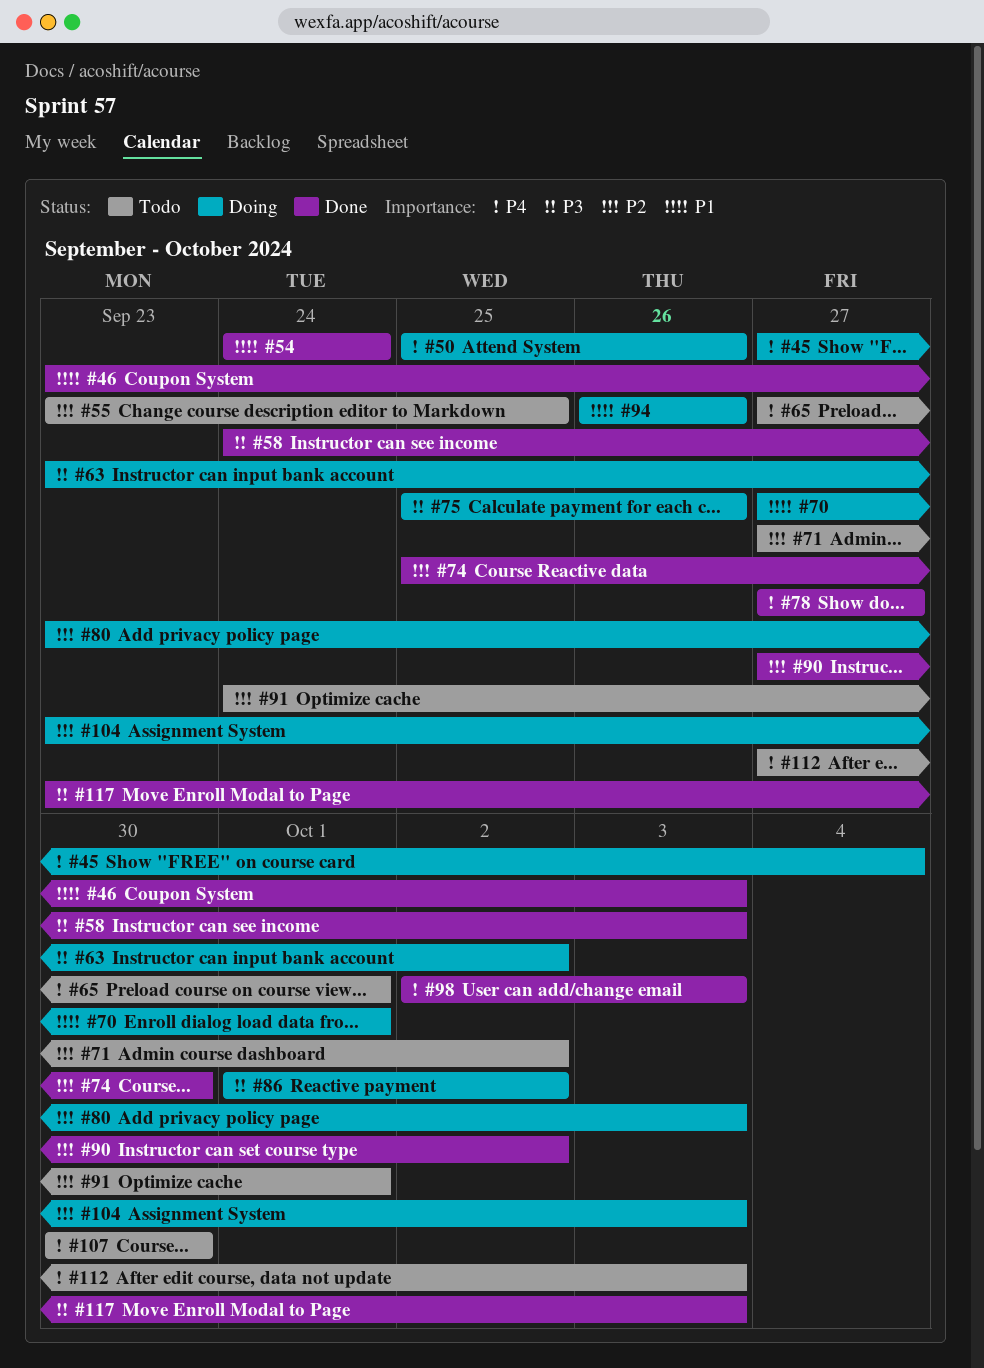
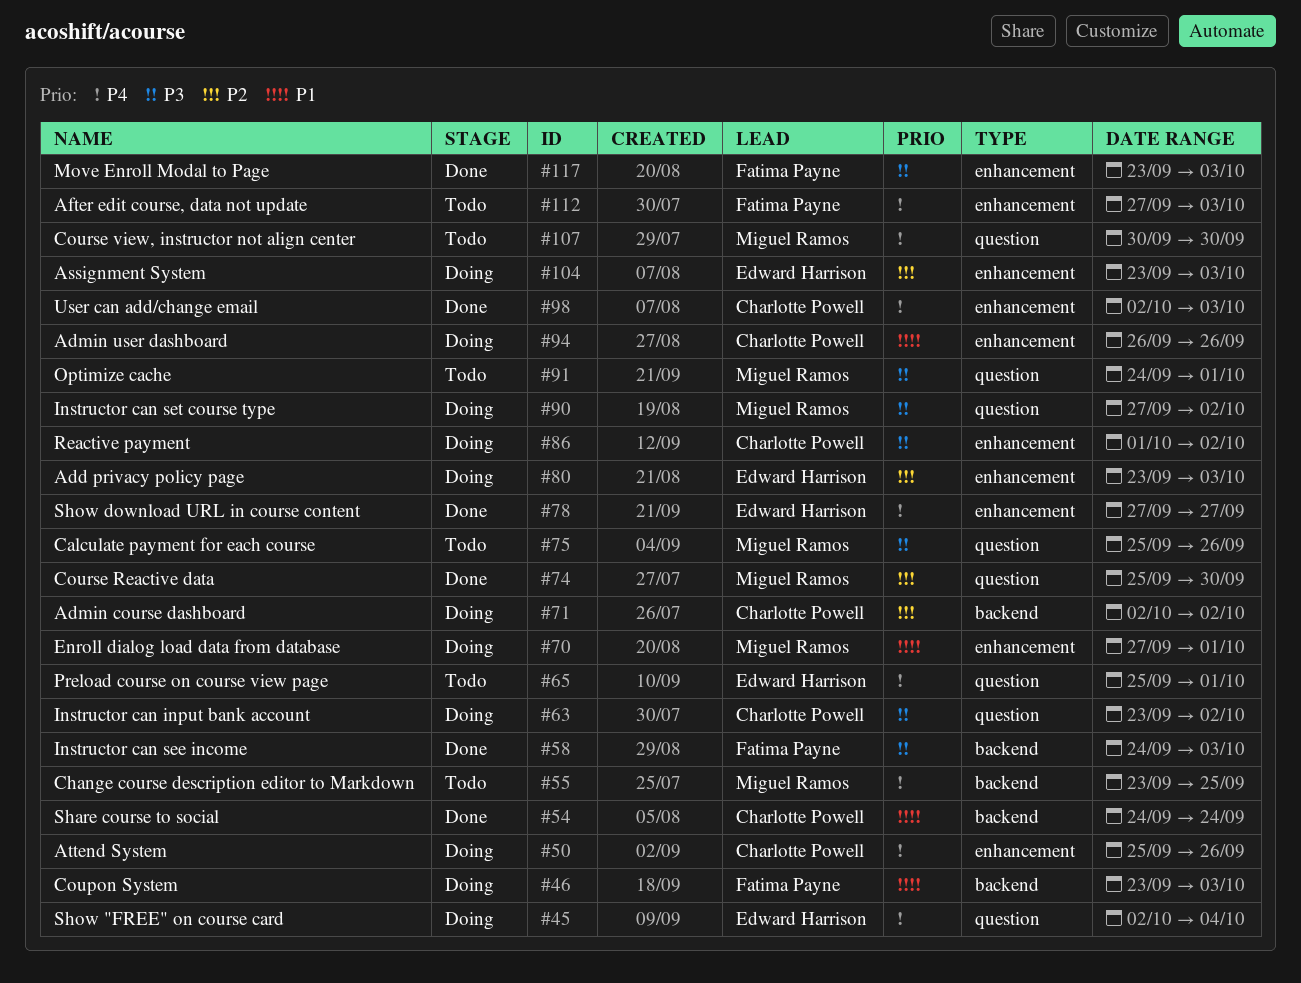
#45, start: Sep 27 -> Oct 2
#46, status: Done -> Doing
#55, priority: P2 -> P4
#65, start: Sep 27 -> Sep 25
#71, status: Todo -> Doing
#71, start: Sep 27 -> Oct 2
#75, status: Doing -> Todo
#90, status: Done -> Doing
#90, priority: P2 -> P3
#91, priority: P2 -> P3

